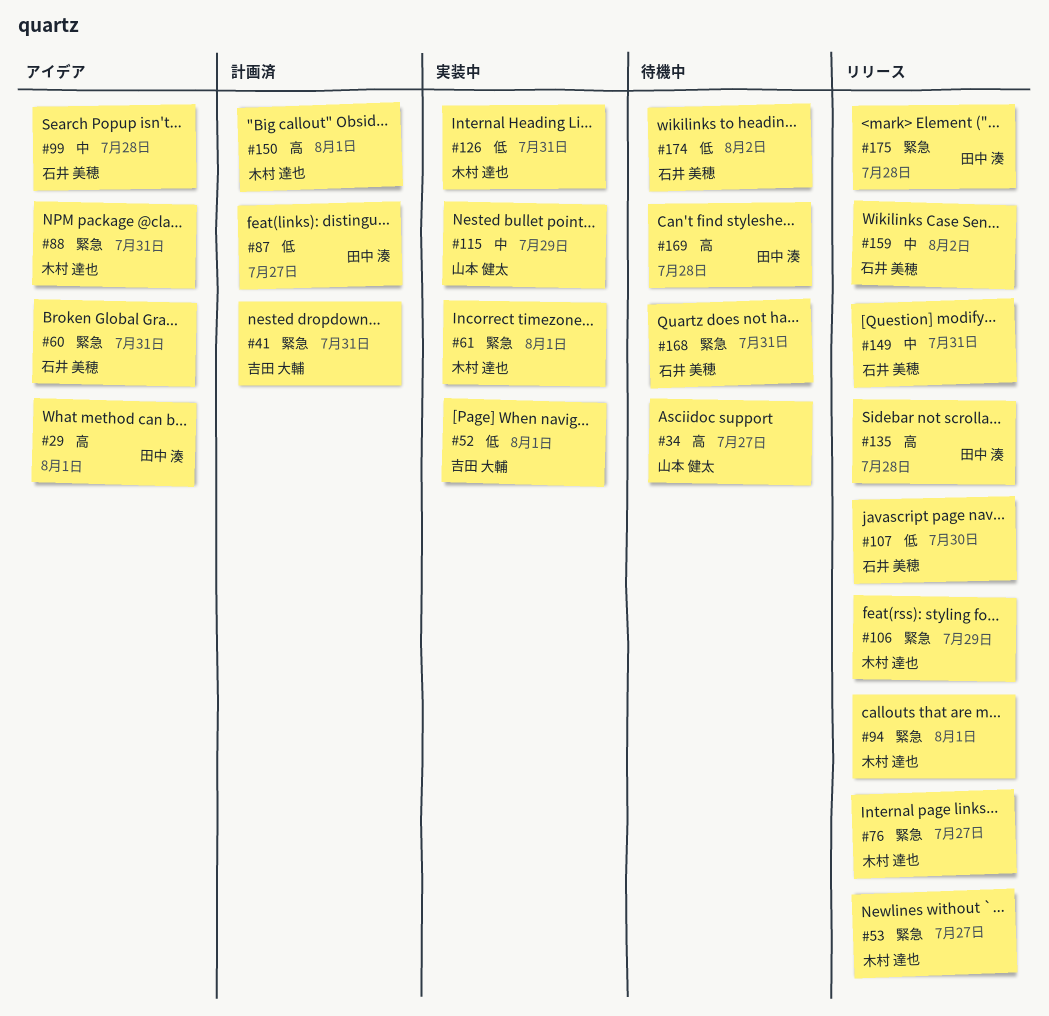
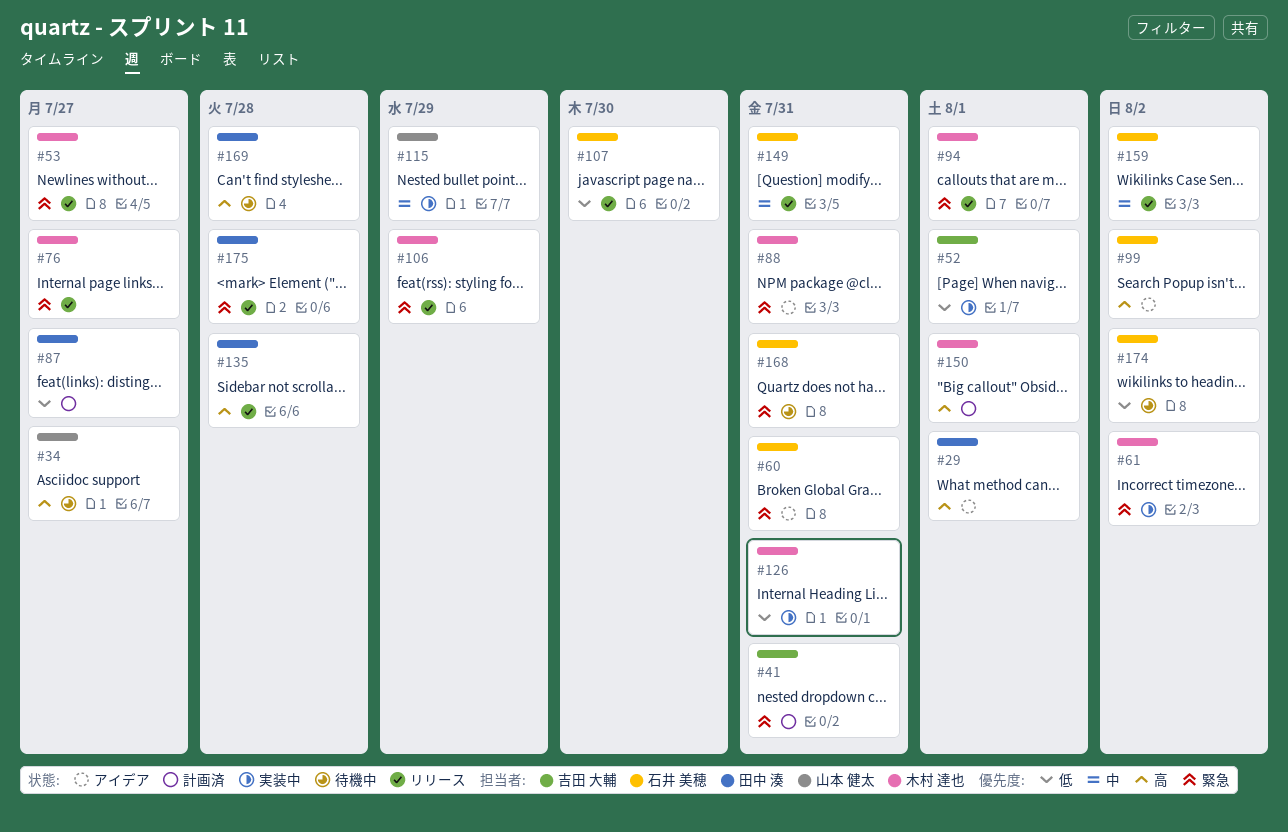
#61, due: Aug 1 -> Aug 2
#99, priority: 中 -> 高
#99, due: Jul 28 -> Aug 2

